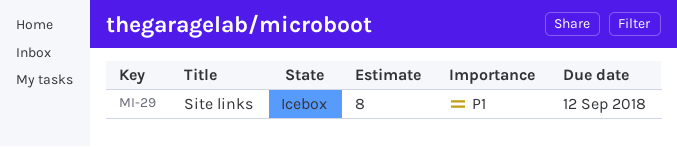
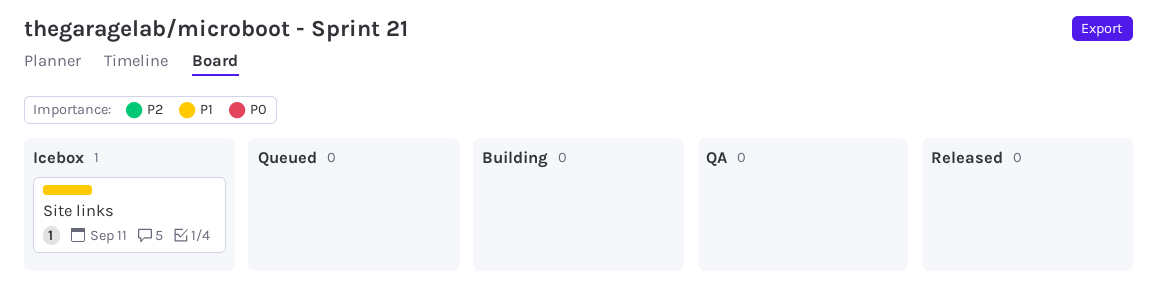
Site links, estimate: 8 -> 1
Site links, due: Sep 12 -> Sep 11

